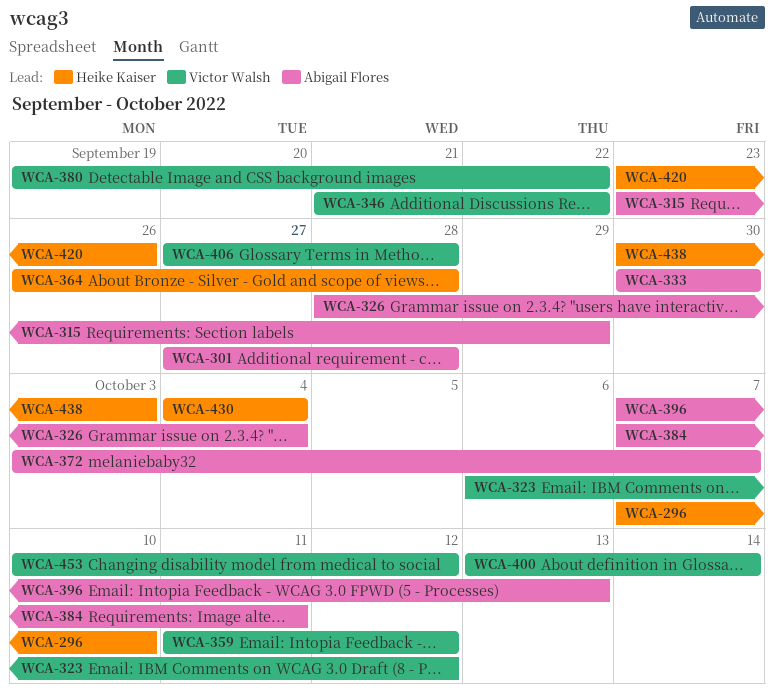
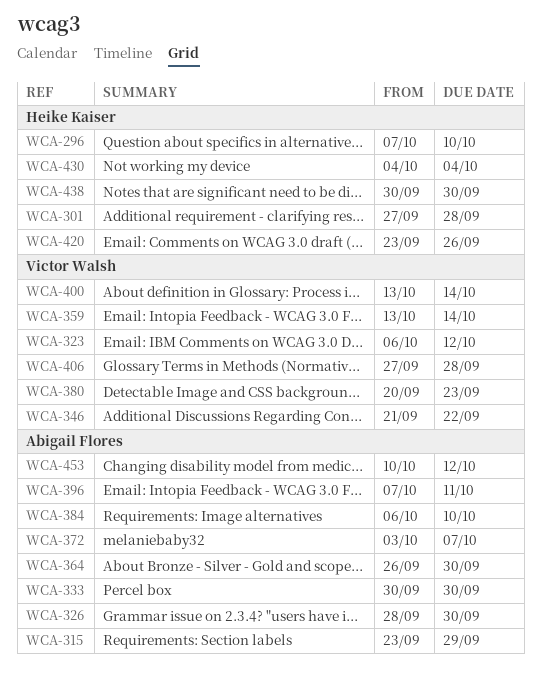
WCA-301, owner: Abigail Flores -> Heike Kaiser
WCA-326, due: Oct 4 -> Sep 30
WCA-359, start: Oct 11 -> Oct 13
WCA-359, due: Oct 12 -> Oct 14
WCA-364, owner: Heike Kaiser -> Abigail Flores
WCA-364, due: Sep 28 -> Sep 30
WCA-380, start: Sep 19 -> Sep 20
WCA-380, due: Sep 22 -> Sep 23
WCA-384, start: Oct 7 -> Oct 6
WCA-384, due: Oct 11 -> Oct 10
WCA-396, due: Oct 13 -> Oct 11
WCA-438, due: Oct 3 -> Sep 30
WCA-453, owner: Victor Walsh -> Abigail Flores

